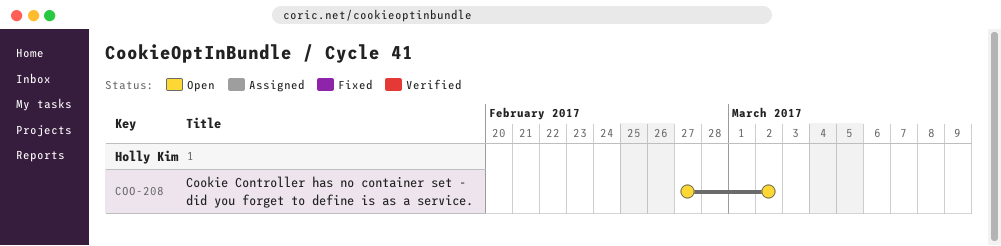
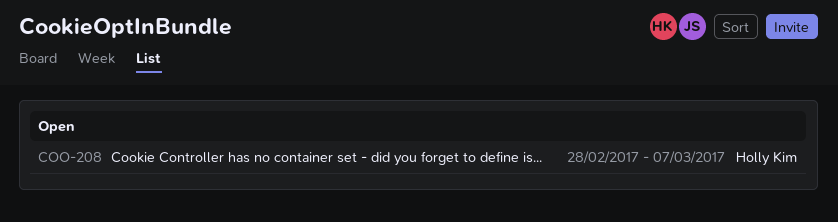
COO-208, start: Feb 27 -> Feb 28
COO-208, due: Mar 2 -> Mar 7

